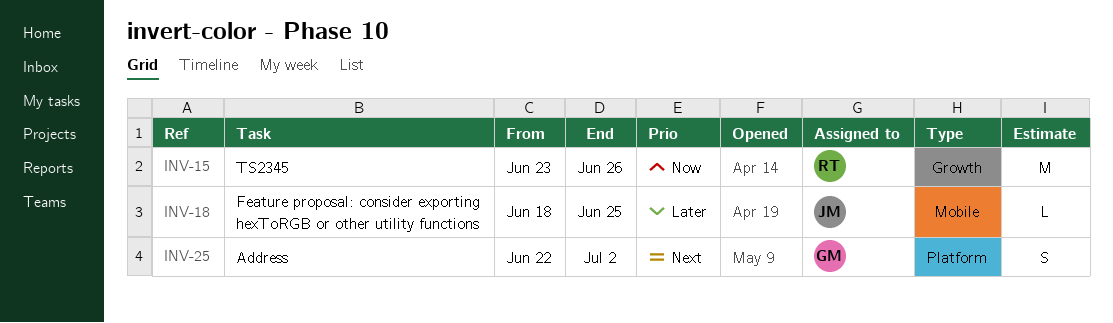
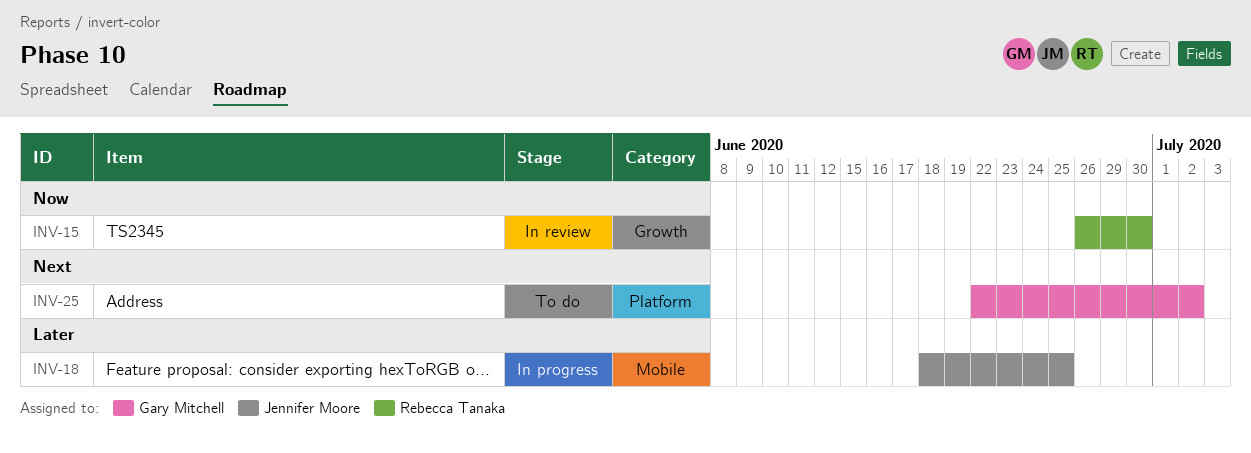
INV-15, start: Jun 23 -> Jun 26
INV-15, due: Jun 26 -> Jun 30

